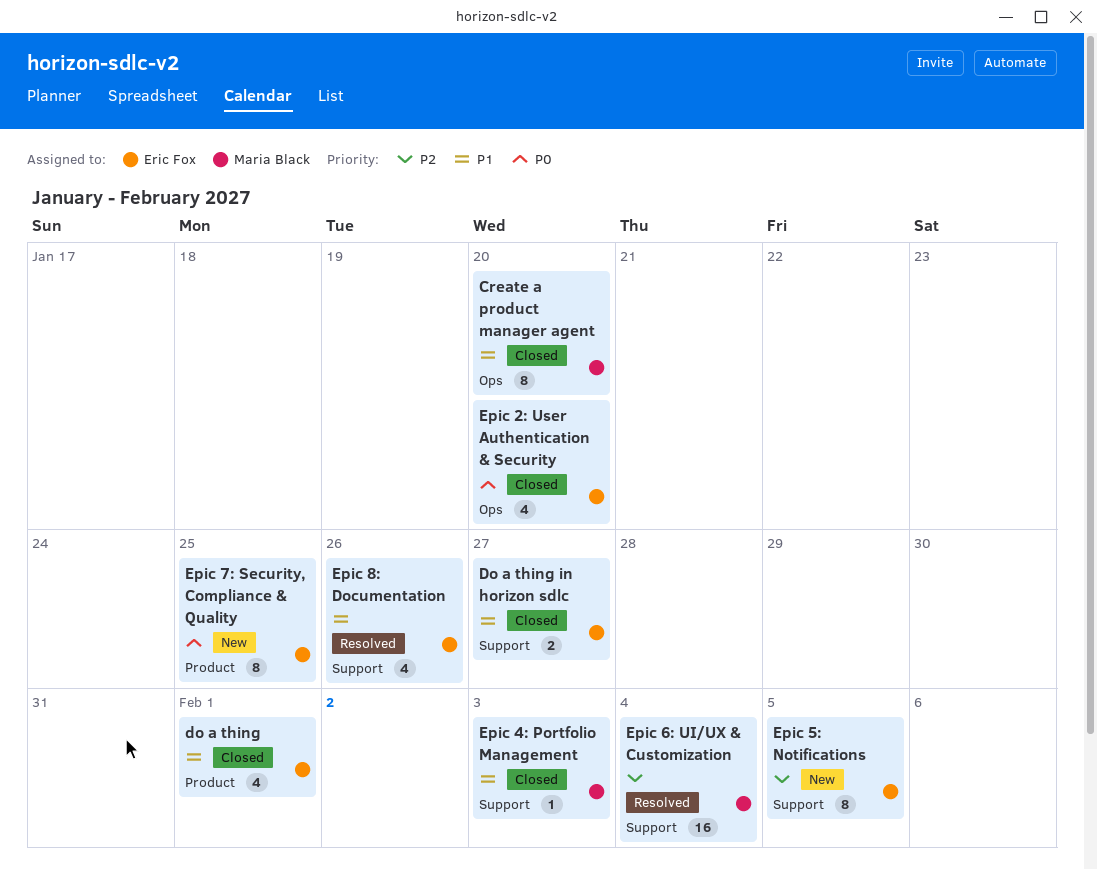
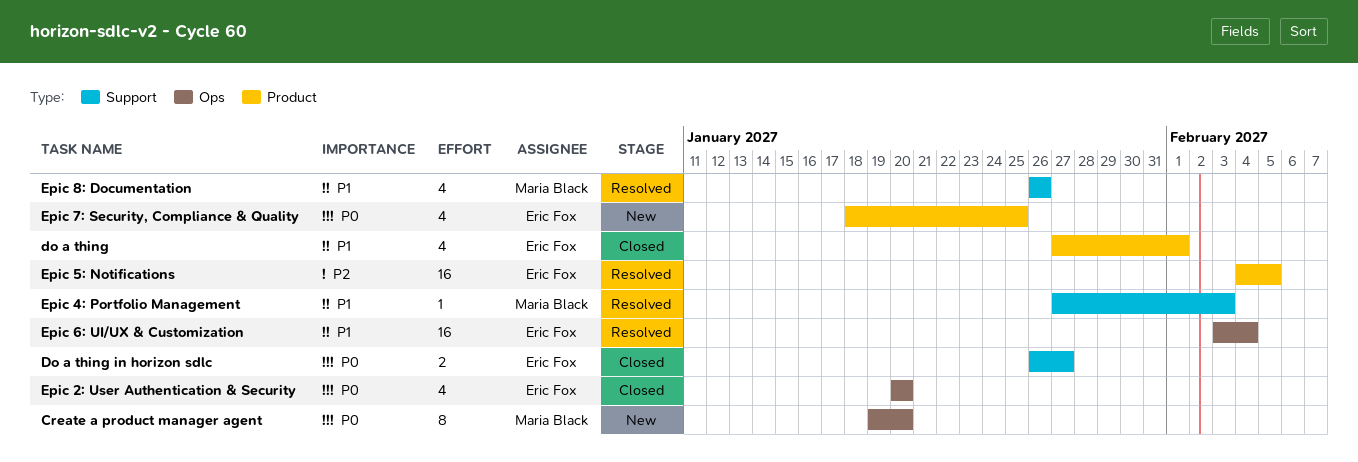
Create a product manager agent, status: Closed -> New
Create a product manager agent, priority: P1 -> P0
Do a thing in horizon sdlc, priority: P1 -> P0
Epic 4: Portfolio Management, status: Closed -> Resolved
Epic 5: Notifications, status: New -> Resolved
Epic 5: Notifications, label: Support -> Product
Epic 5: Notifications, estimate: 8 -> 16
Epic 6: UI/UX & Customization, owner: Maria Black -> Eric Fox
Epic 6: UI/UX & Customization, priority: P2 -> P1
Epic 6: UI/UX & Customization, label: Support -> Ops
Epic 7: Security, Compliance & Quality, estimate: 8 -> 4
Epic 8: Documentation, owner: Eric Fox -> Maria Black

